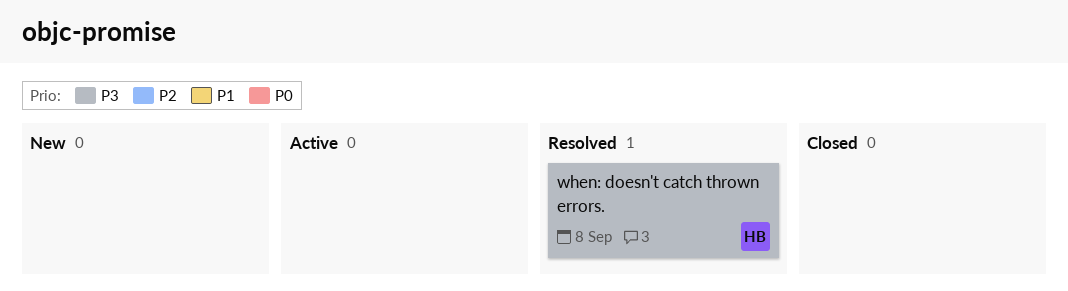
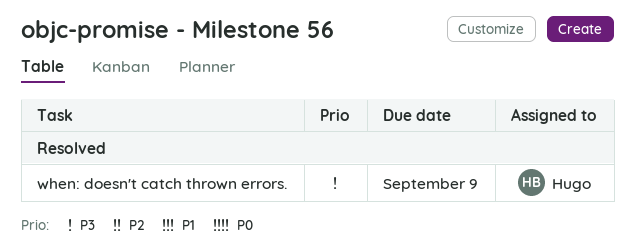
when: doesn't catch thrown errors., due: Sep 8 -> Sep 9

